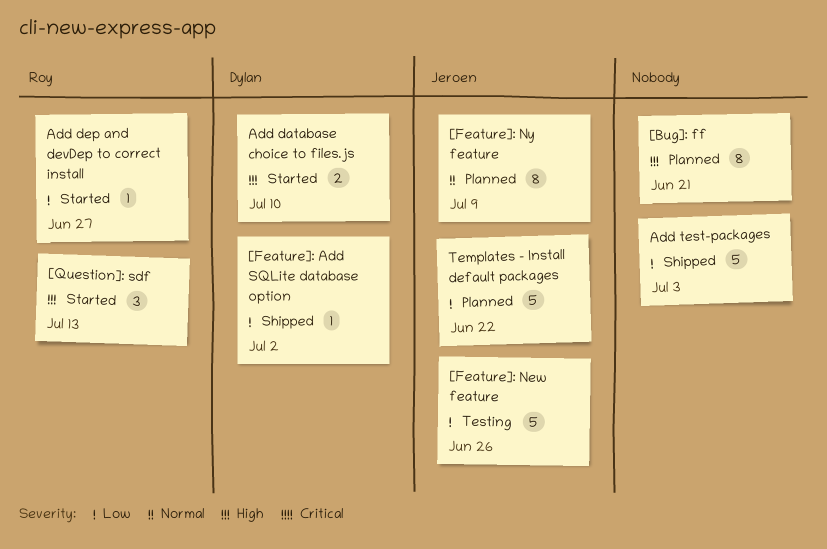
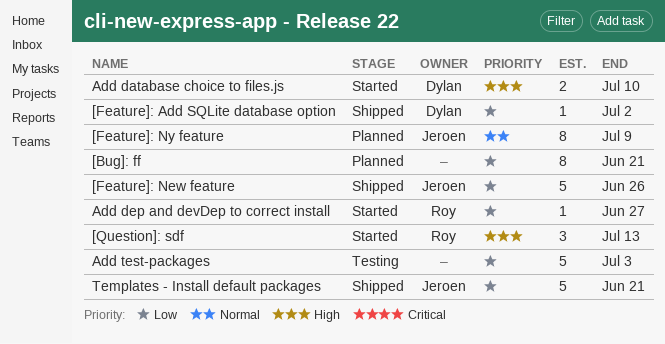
[Bug]: ff, priority: High -> Low
[Feature]: New feature, status: Testing -> Shipped
Add test-packages, status: Shipped -> Testing
Templates - Install default packages, status: Planned -> Shipped
Templates - Install default packages, due: Jun 22 -> Jun 21

